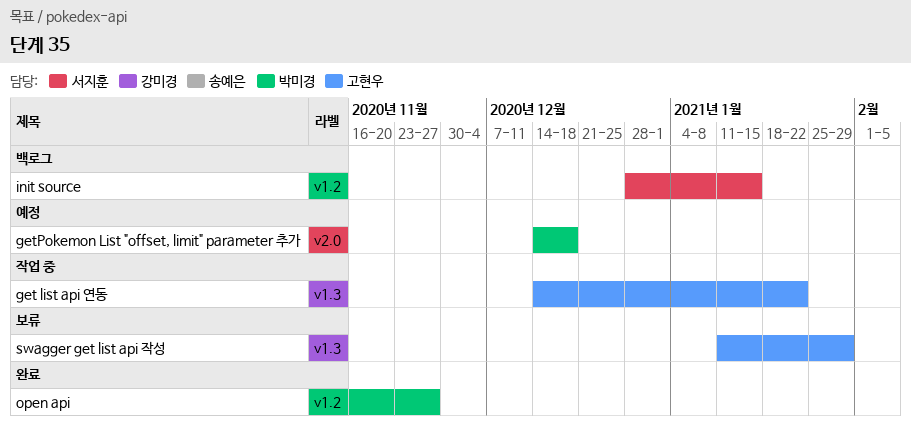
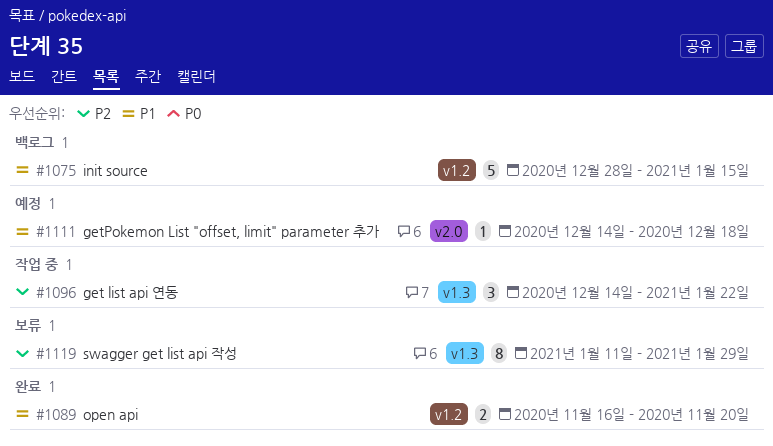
open api, due: Nov 27 -> Nov 20

